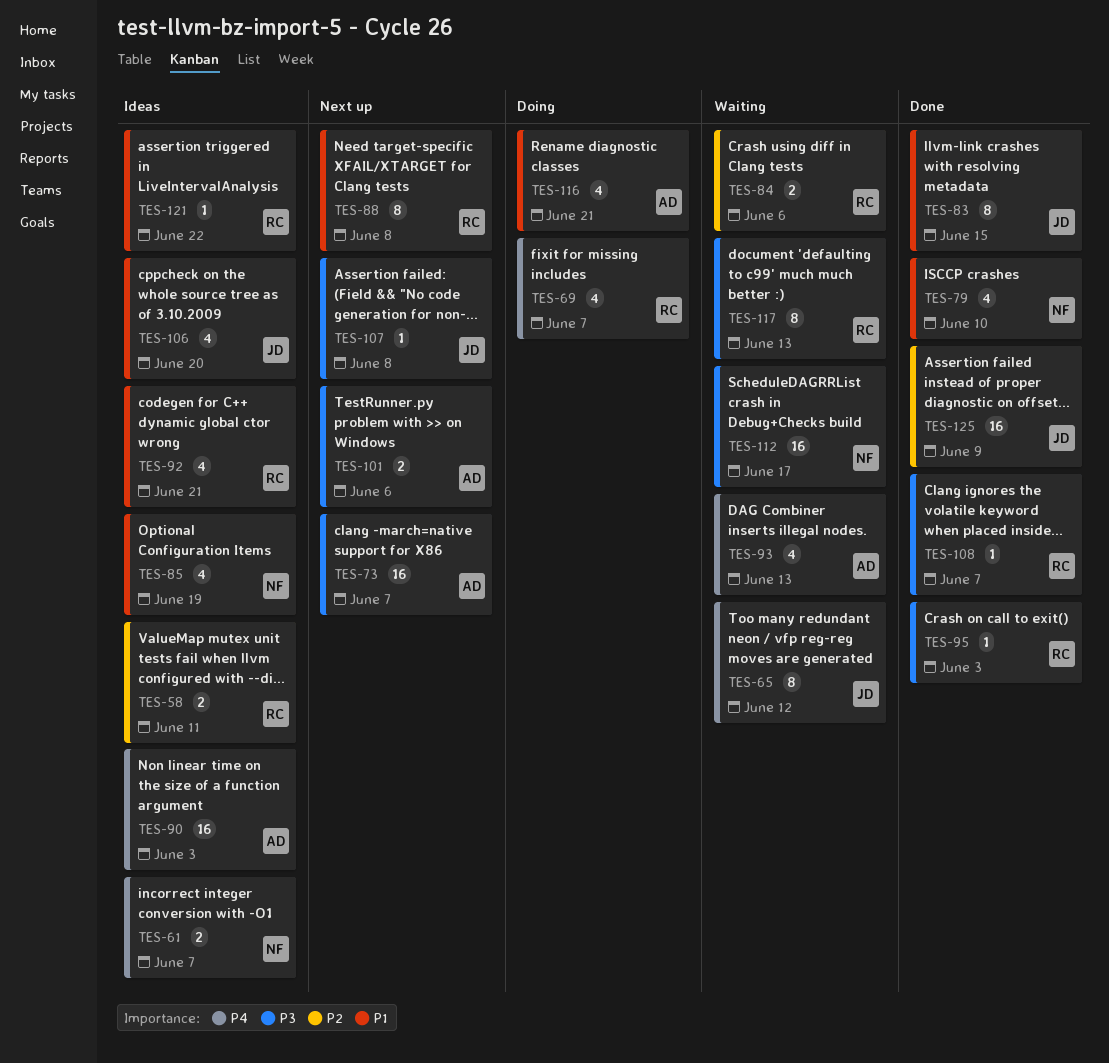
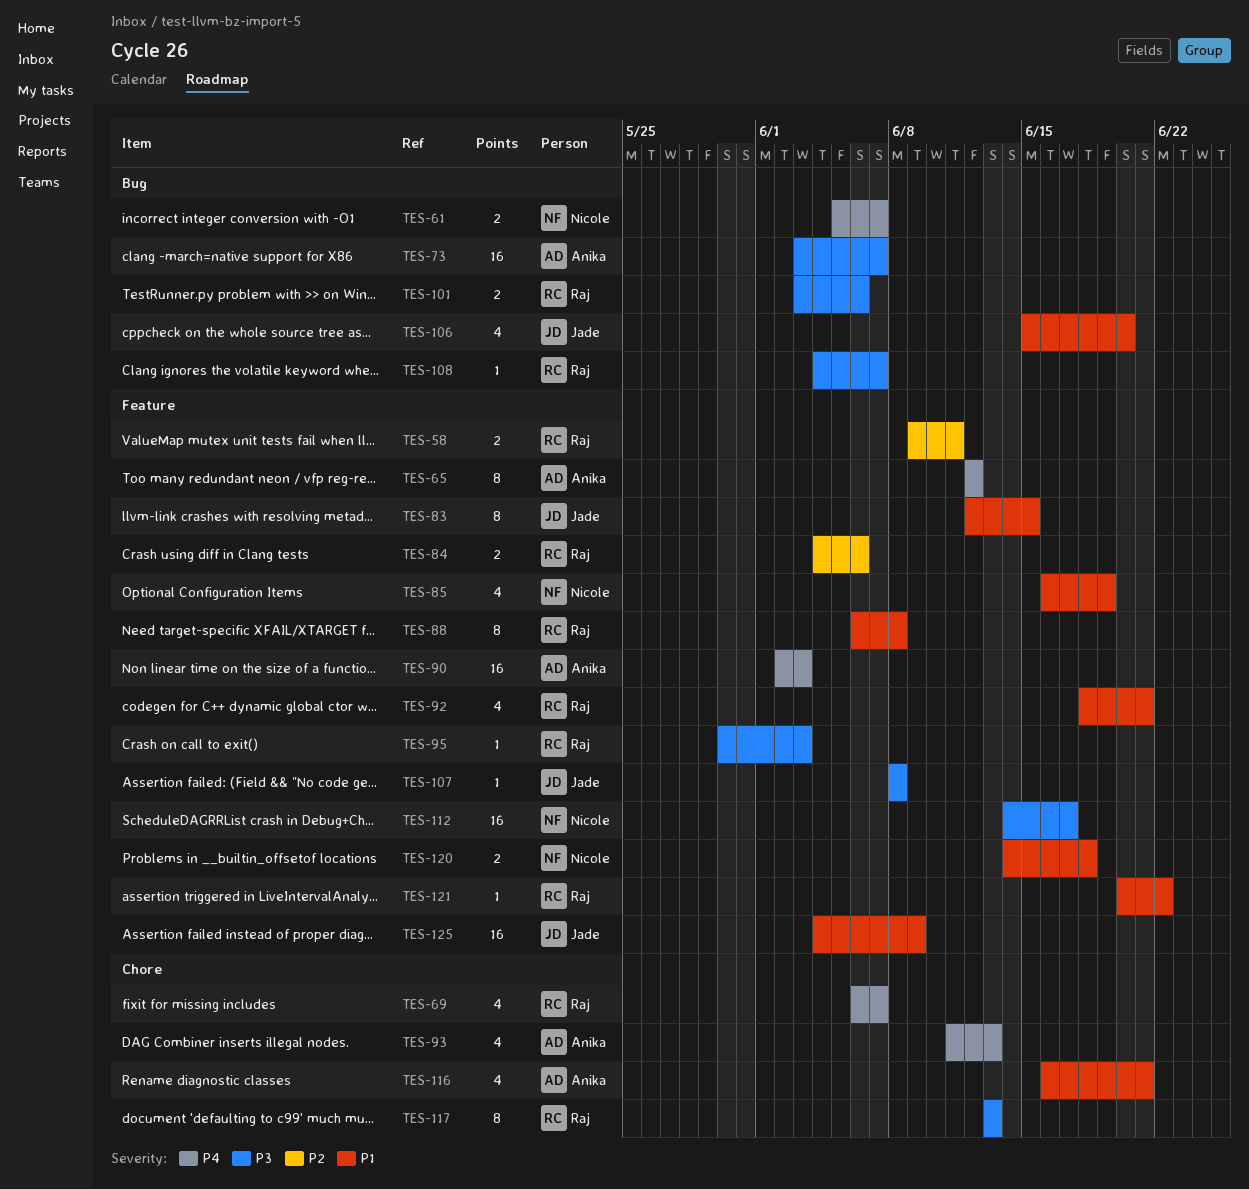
TES-65, owner: Jade -> Anika
TES-79: present -> none
TES-101, owner: Anika -> Raj
TES-120: none -> present
TES-125, priority: P2 -> P1

